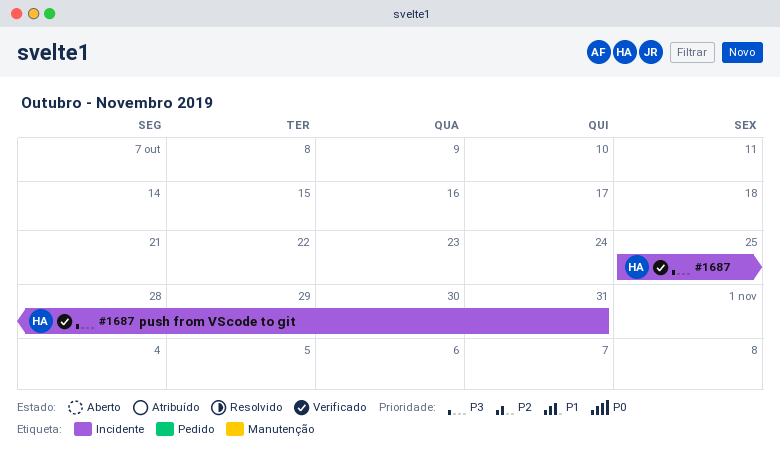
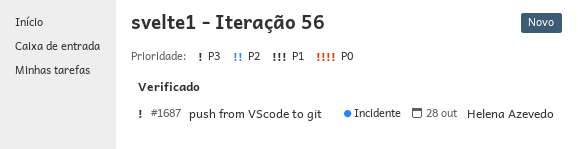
#1687, due: Oct 31 -> Oct 28

